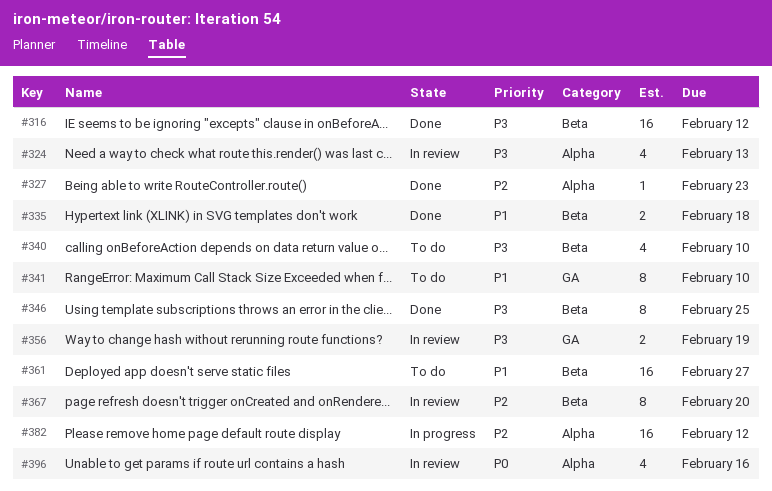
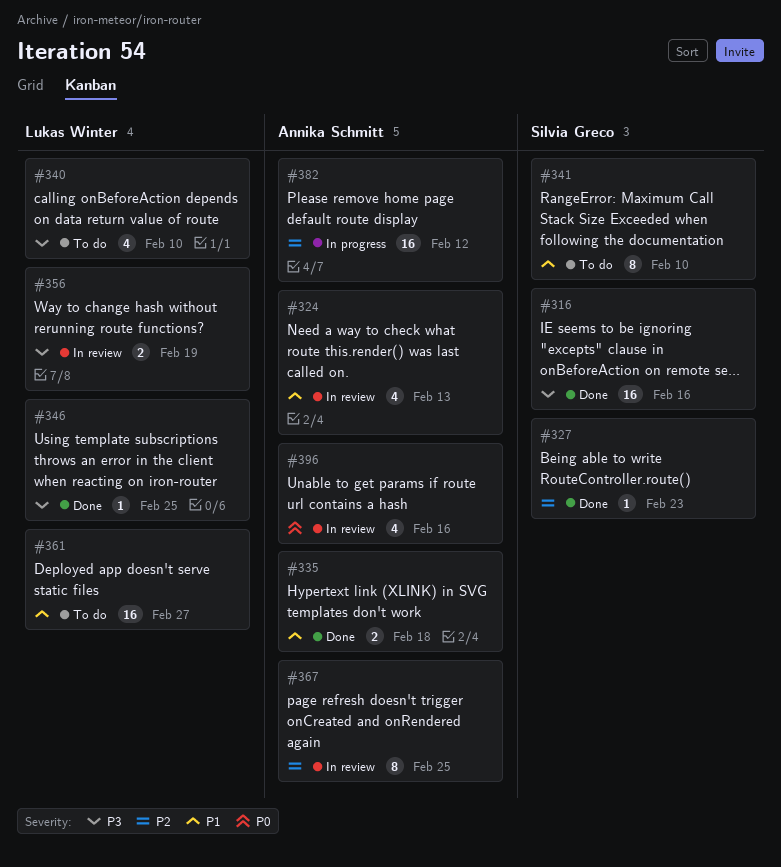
#316, due: Feb 12 -> Feb 16
#324, priority: P3 -> P1
#346, estimate: 8 -> 1
#367, due: Feb 20 -> Feb 25

